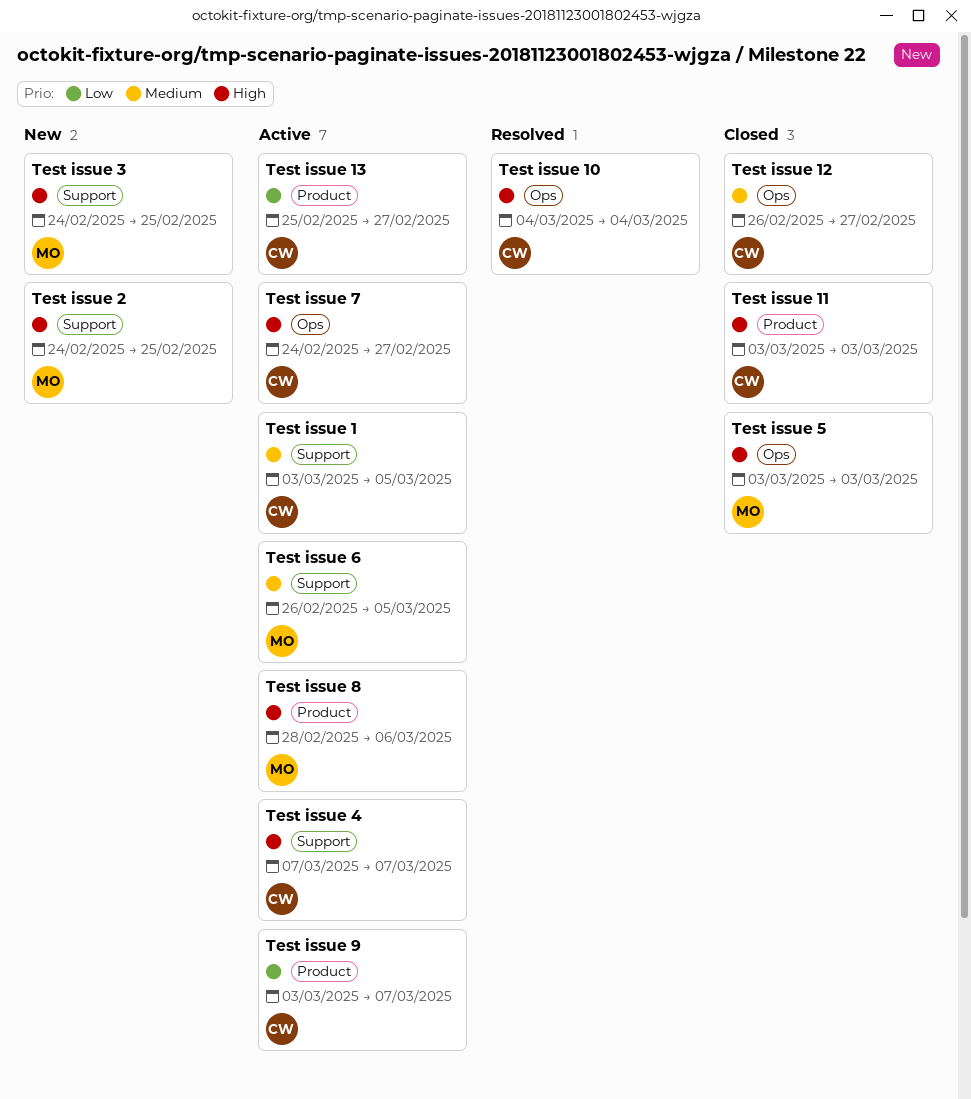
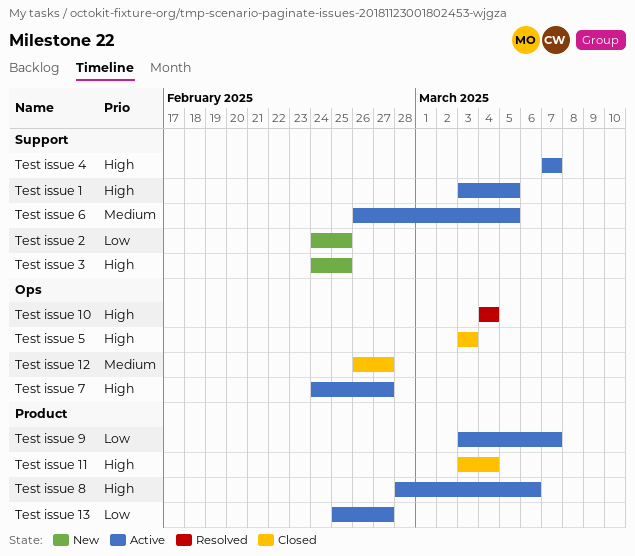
Test issue 1, priority: Medium -> High
Test issue 11, due: Mar 3 -> Mar 4
Test issue 2, priority: High -> Low

